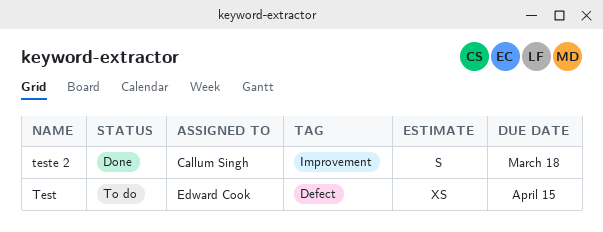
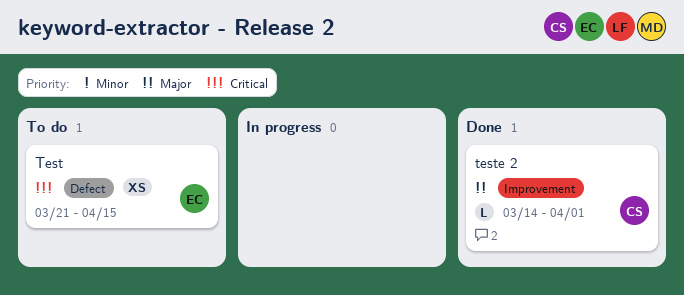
teste 2, estimate: S -> L
teste 2, due: Mar 18 -> Apr 1

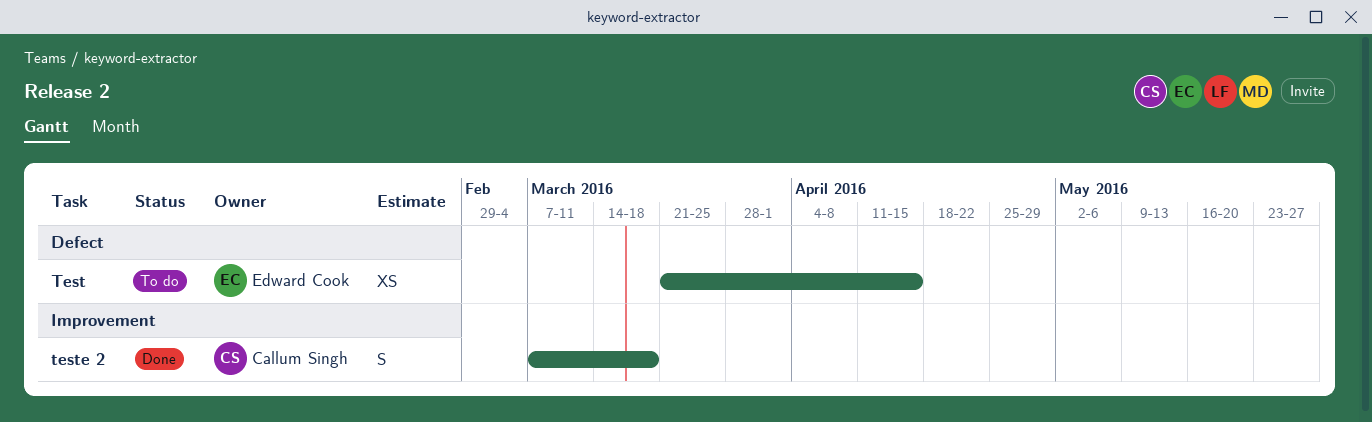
teste 2, estimate: L -> S
teste 2, start: Mar 14 -> Mar 7
teste 2, due: Apr 1 -> Mar 18

